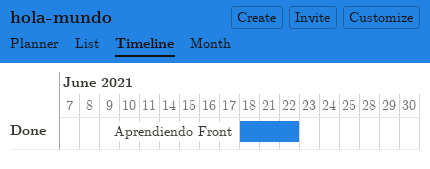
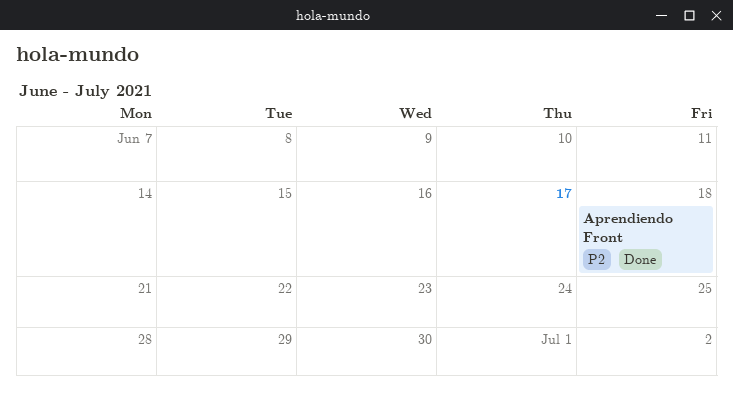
Aprendiendo Front, due: Jun 22 -> Jun 18

